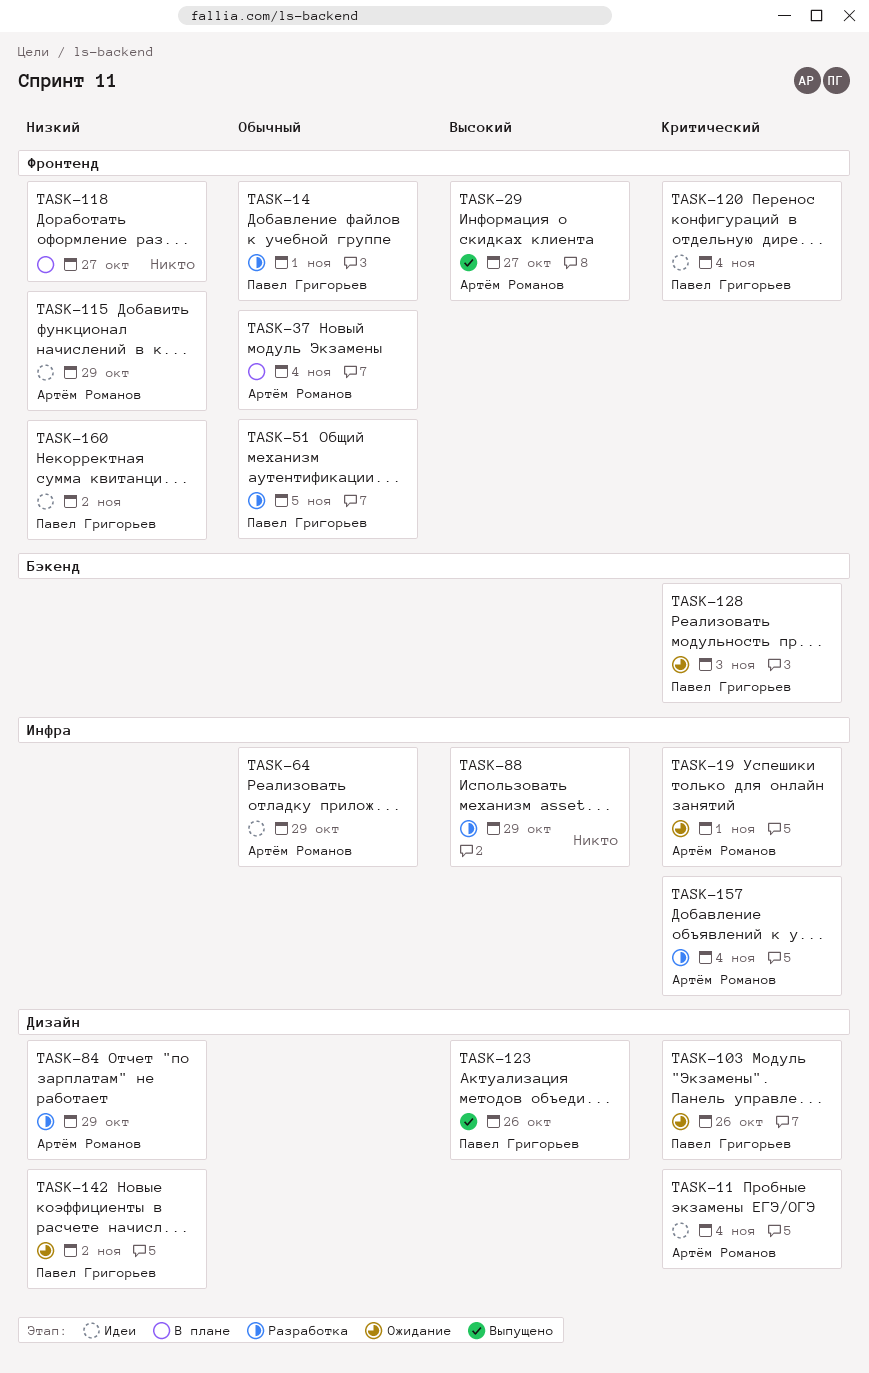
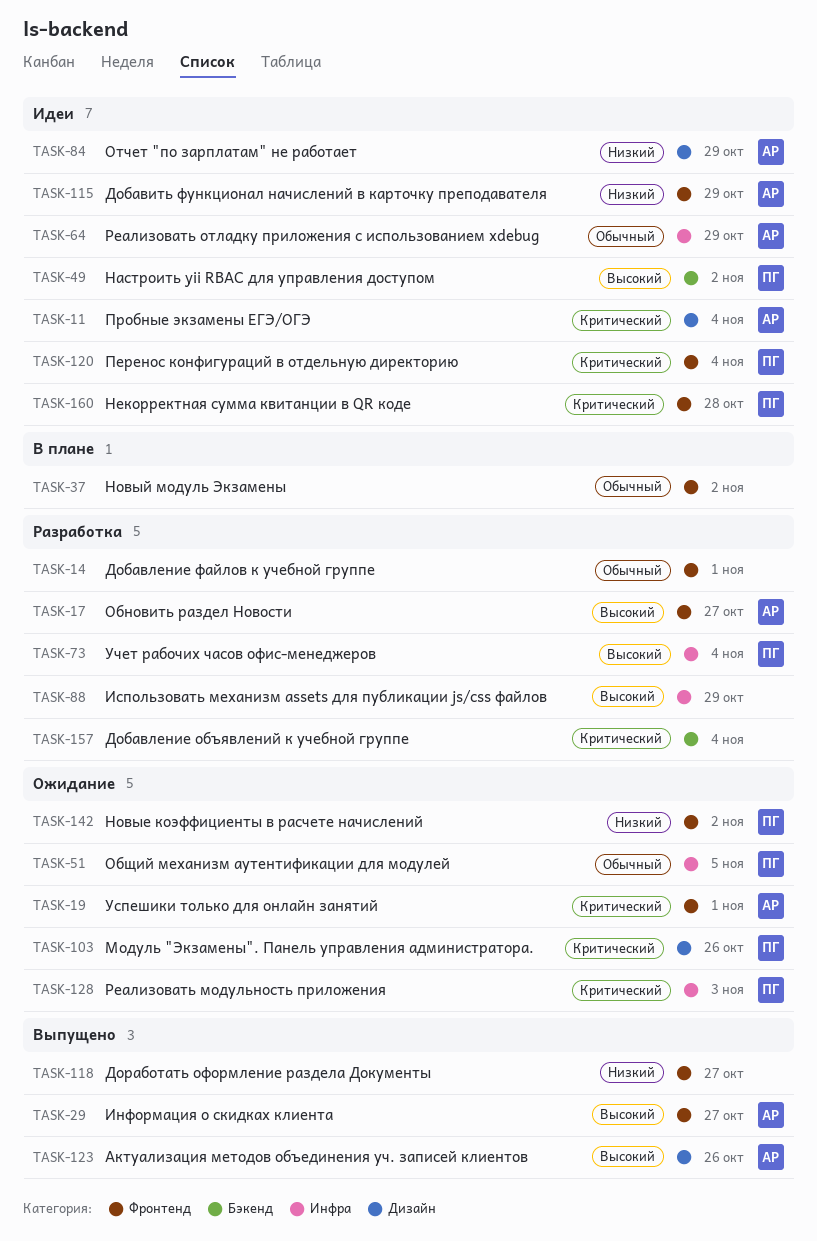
TASK-14, owner: Павел Григорьев -> none
TASK-17: none -> present
TASK-19, label: Инфра -> Фронтенд
TASK-37, owner: Артём Романов -> none
TASK-37, due: Nov 4 -> Nov 2
TASK-49: none -> present
TASK-51, status: Разработка -> Ожидание
TASK-51, label: Фронтенд -> Инфра
TASK-73: none -> present
TASK-84, status: Разработка -> Идеи
TASK-118, status: В плане -> Выпущено
TASK-123, owner: Павел Григорьев -> Артём Романов
TASK-128, label: Бэкенд -> Инфра
TASK-142, label: Дизайн -> Фронтенд
TASK-157, owner: Артём Романов -> none
TASK-157, label: Инфра -> Бэкенд
TASK-160, priority: Низкий -> Критический
TASK-160, due: Nov 2 -> Oct 28

